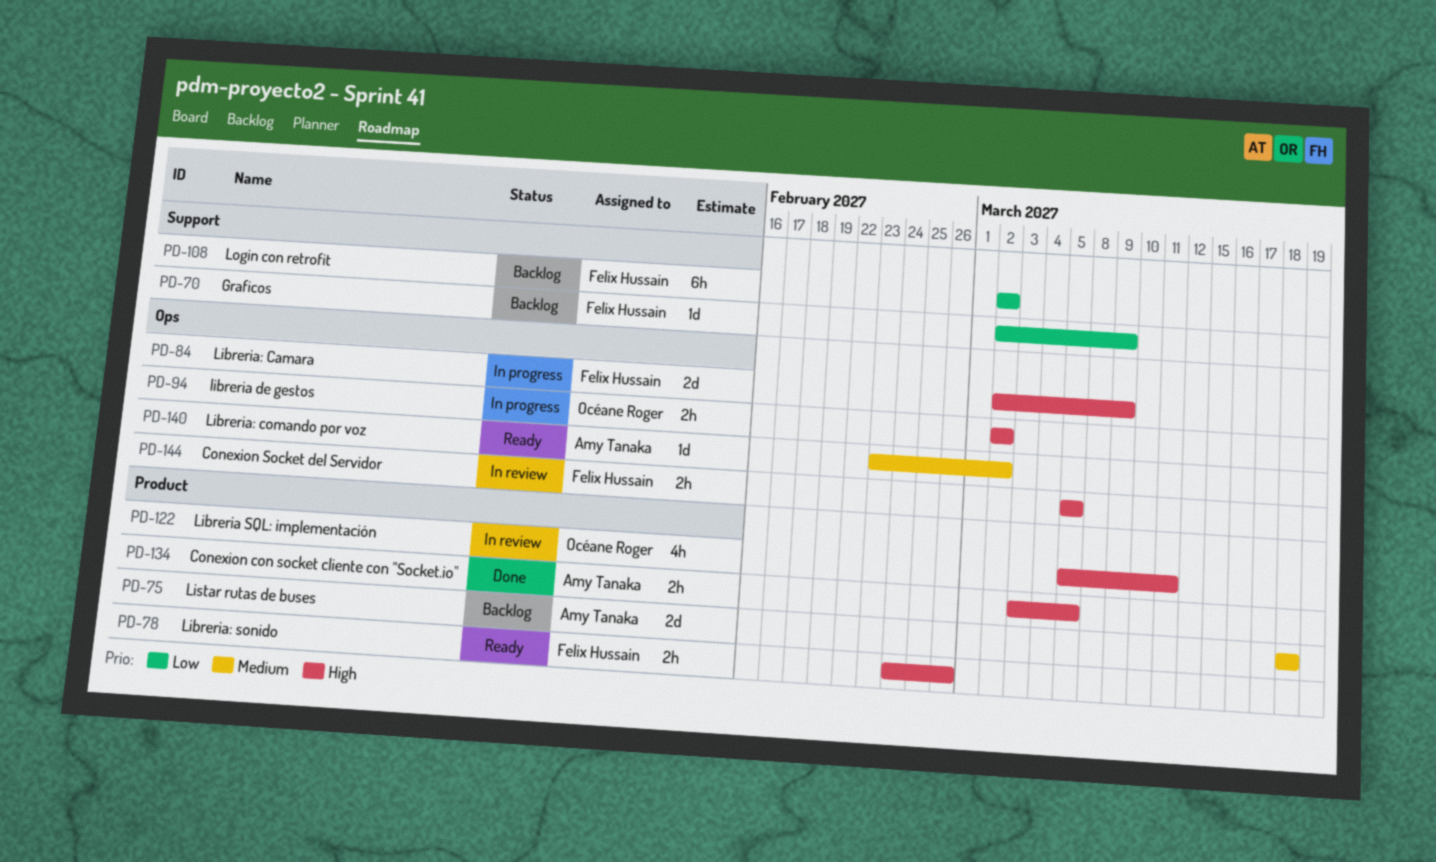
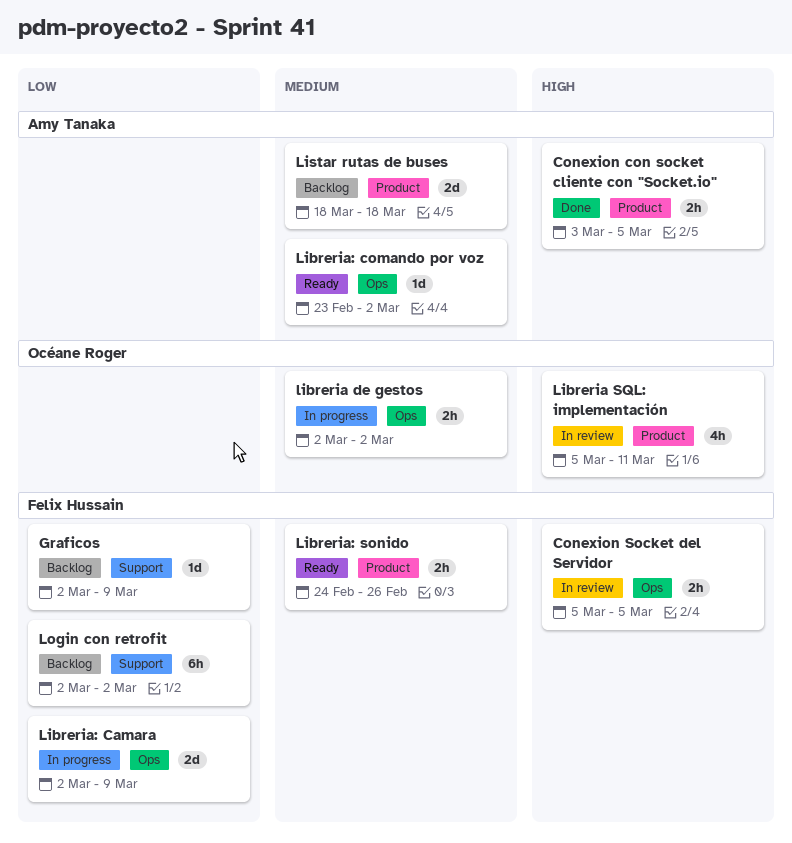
libreria de gestos, priority: High -> Medium
Libreria: Camara, priority: High -> Low
Libreria: sonido, priority: High -> Medium

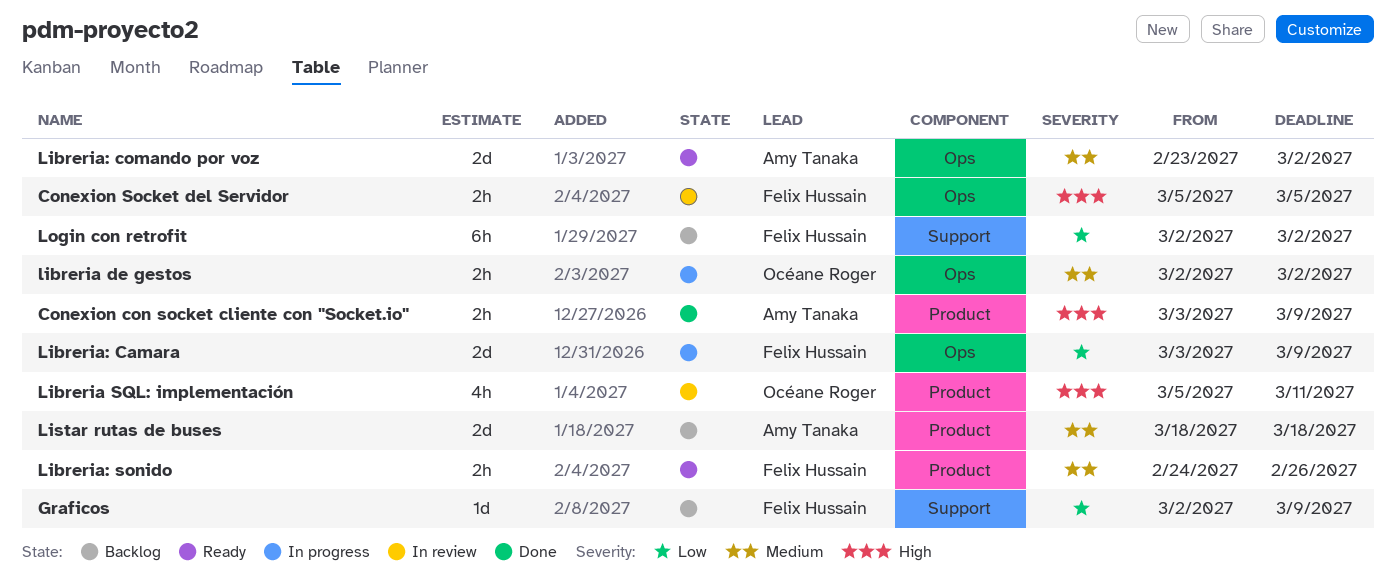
Conexion con socket cliente con "Socket.io", due: Mar 5 -> Mar 9
Libreria: Camara, start: Mar 2 -> Mar 3
Libreria: comando por voz, estimate: 1d -> 2d

